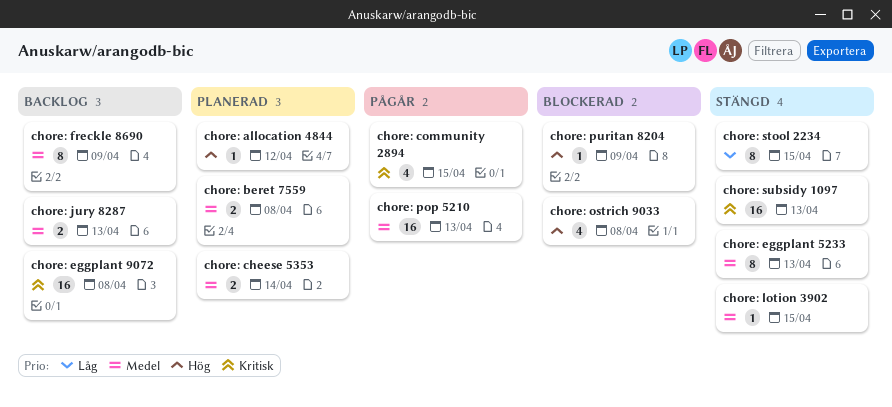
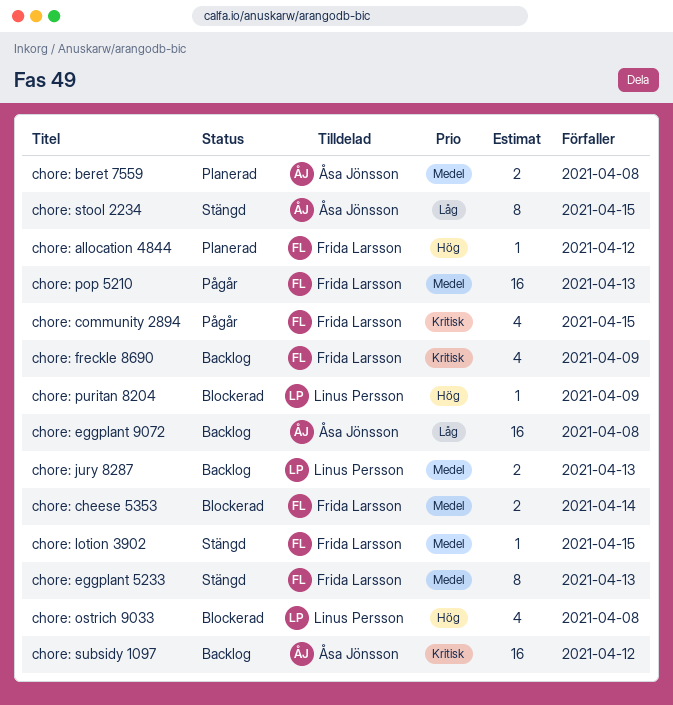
chore: cheese 5353, status: Planerad -> Blockerad
chore: eggplant 9072, priority: Kritisk -> Låg
chore: freckle 8690, priority: Medel -> Kritisk
chore: freckle 8690, estimate: 8 -> 4
chore: subsidy 1097, status: Stängd -> Backlog
chore: subsidy 1097, due: Apr 13 -> Apr 12

